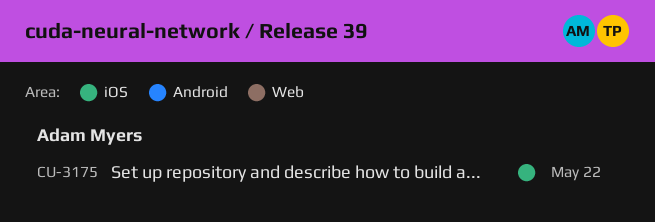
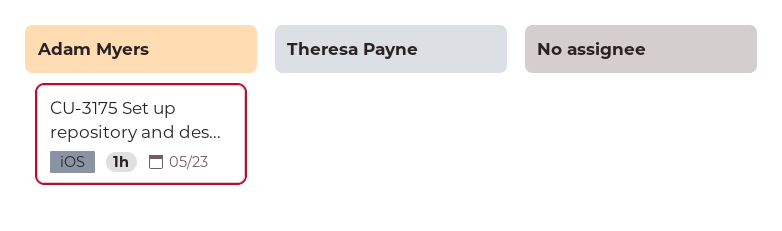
CU-3175, due: May 22 -> May 23

